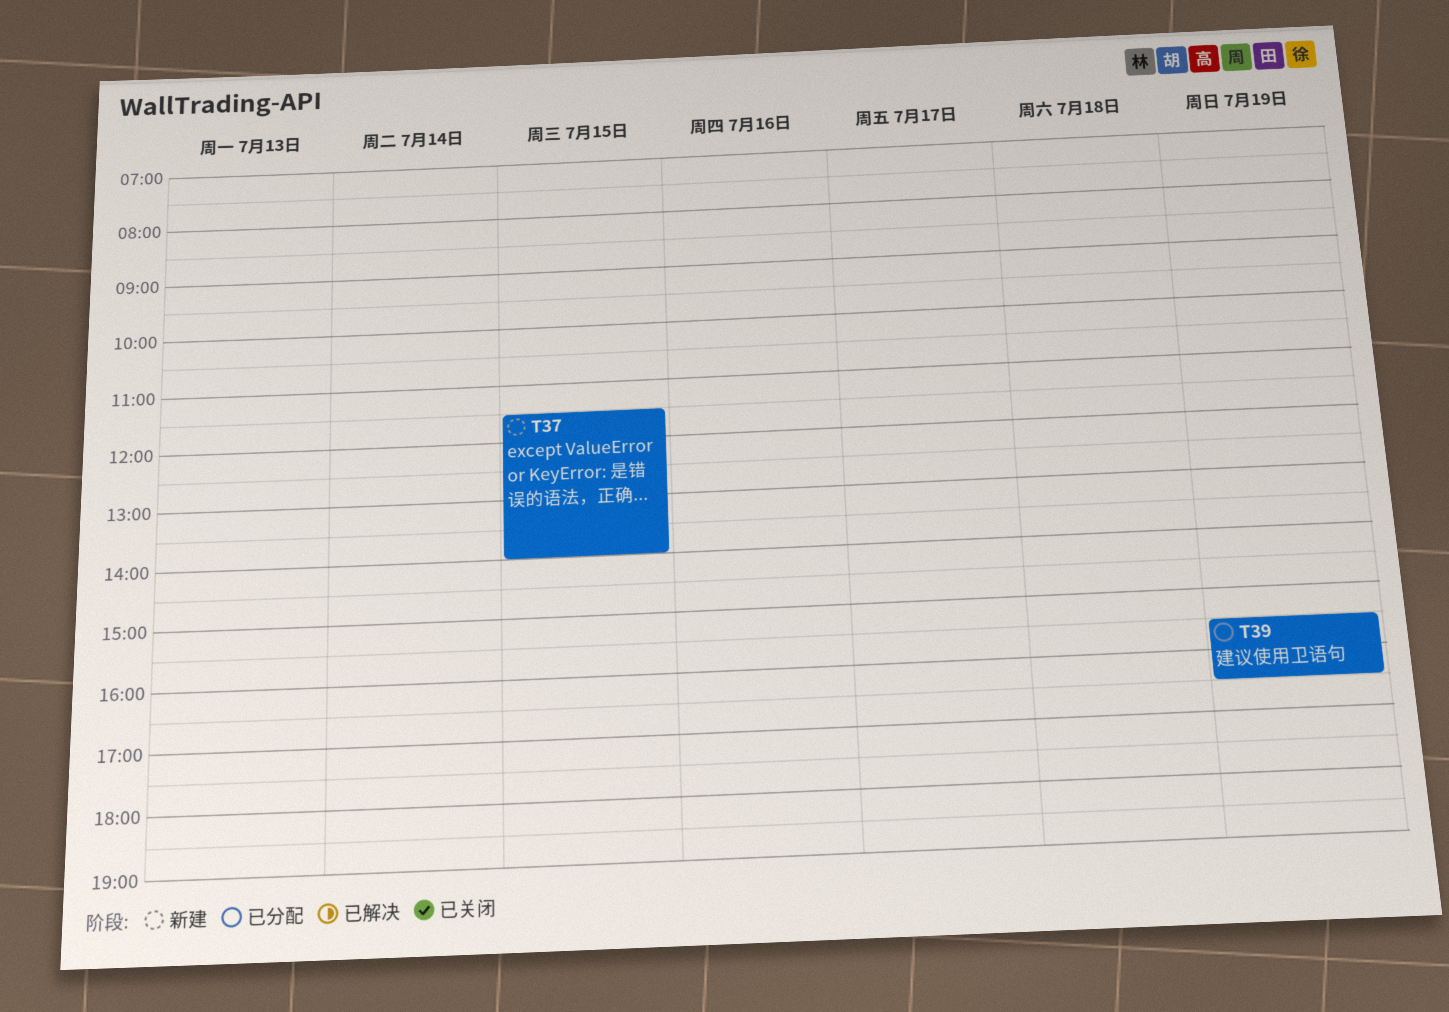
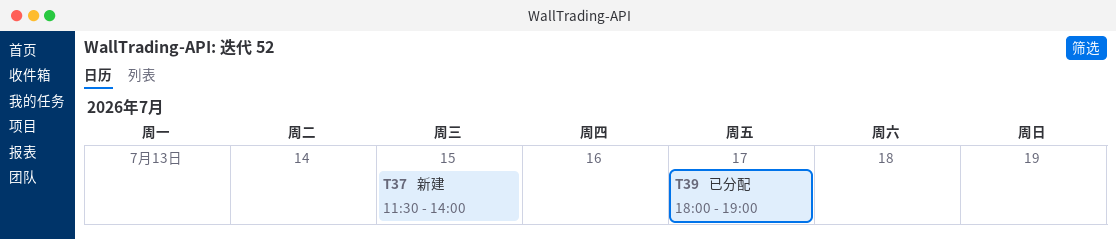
T39, day: Jul 19 -> Jul 17
T39, begins: 15:30 -> 18:00
T39, ends: 16:30 -> 19:00

